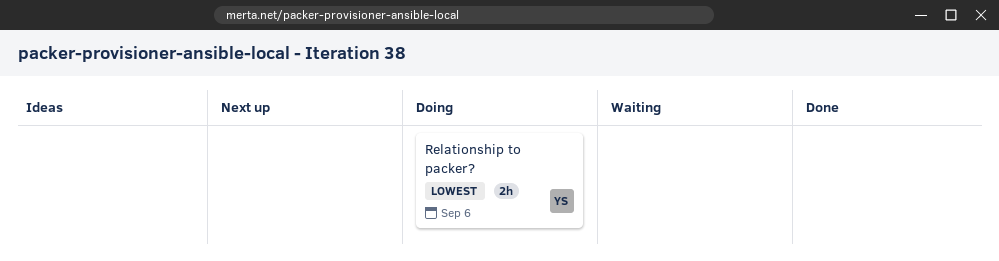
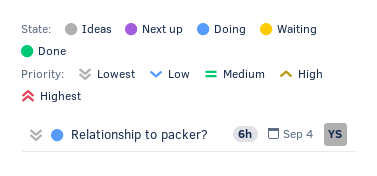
Relationship to packer?, estimate: 2h -> 6h
Relationship to packer?, due: Sep 6 -> Sep 4

